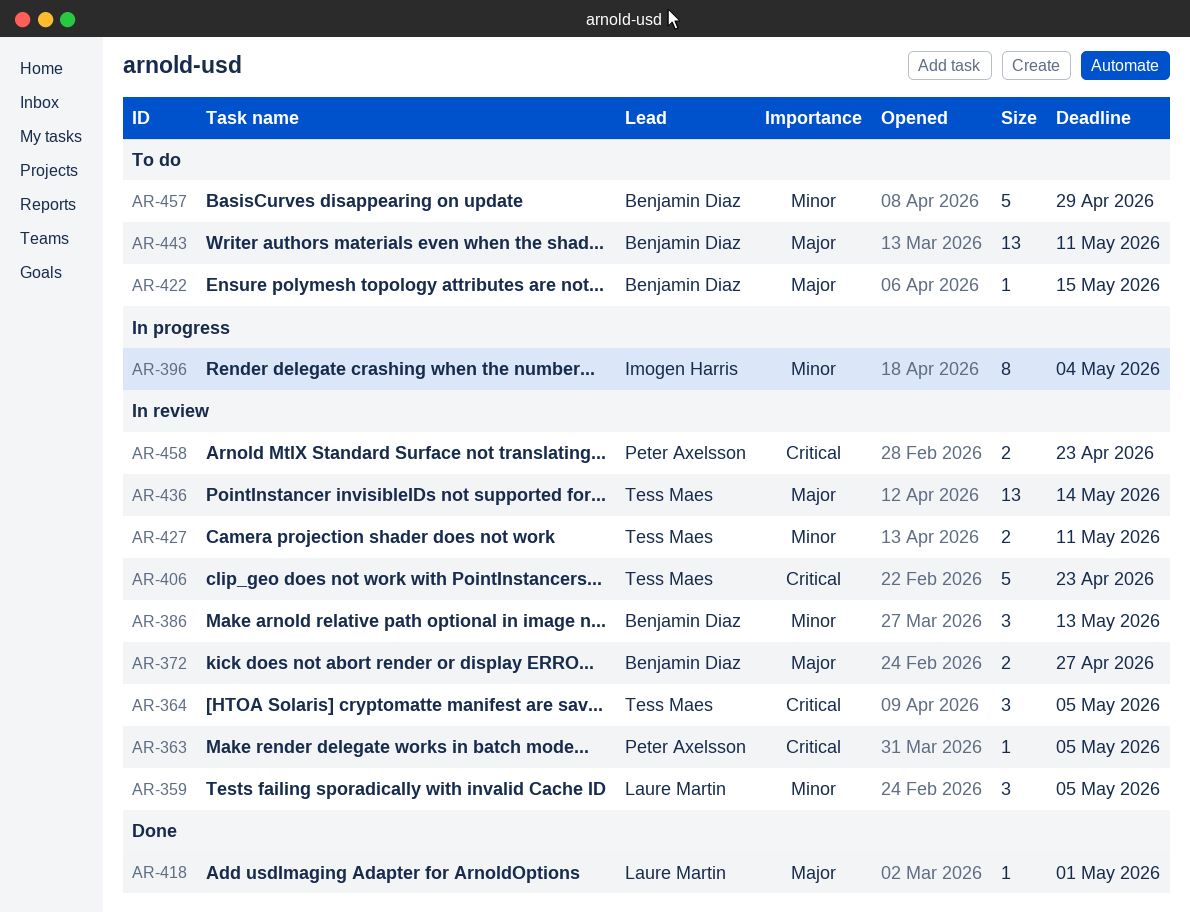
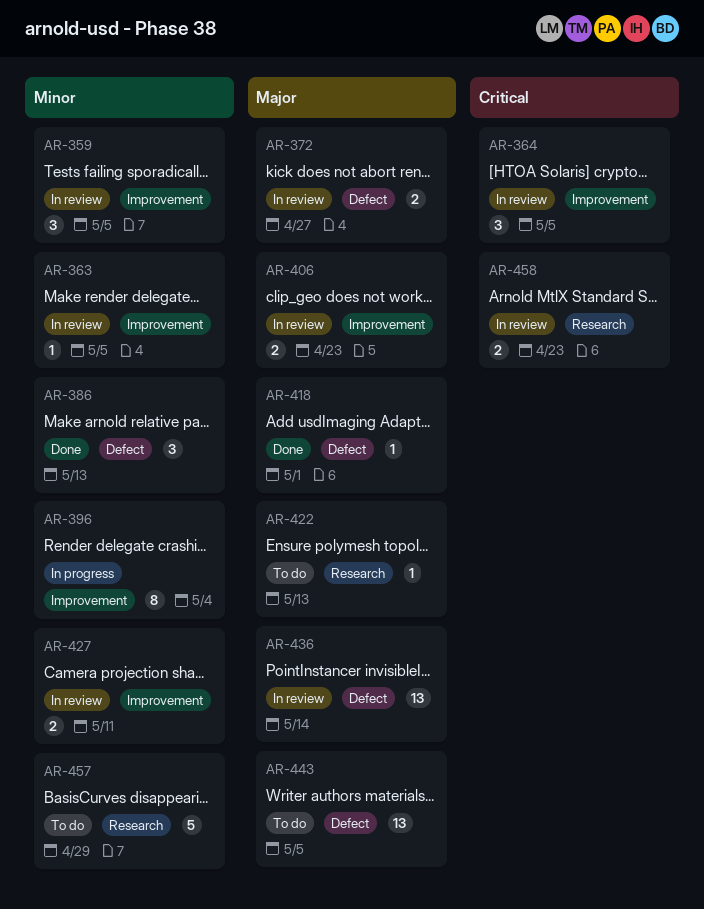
AR-363, priority: Critical -> Minor
AR-386, status: In review -> Done
AR-406, priority: Critical -> Major
AR-406, estimate: 5 -> 2
AR-422, due: May 15 -> May 13
AR-443, due: May 11 -> May 5

